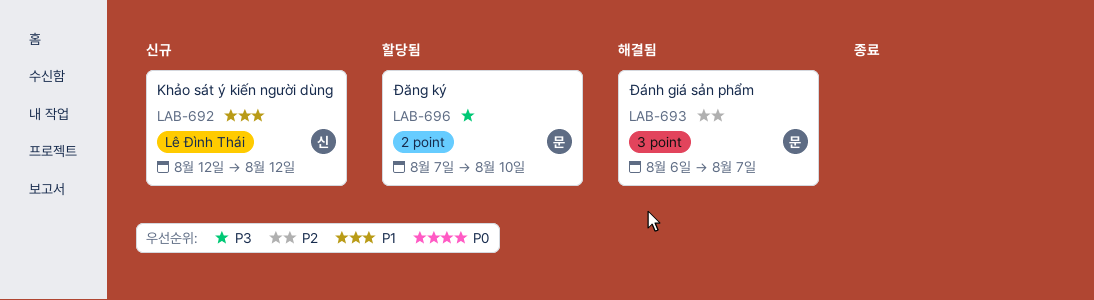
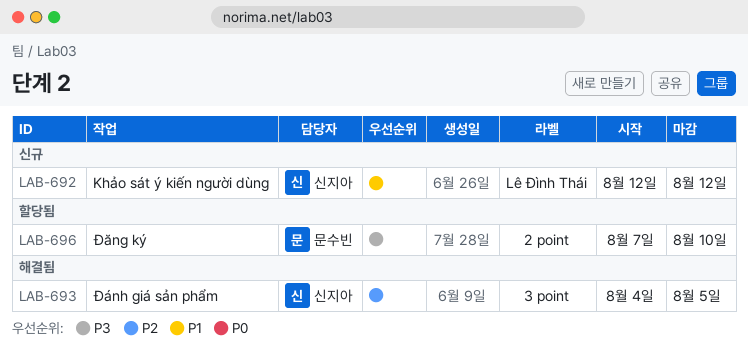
LAB-693, owner: 문수빈 -> 신지아
LAB-693, start: Aug 6 -> Aug 4
LAB-693, due: Aug 7 -> Aug 5

